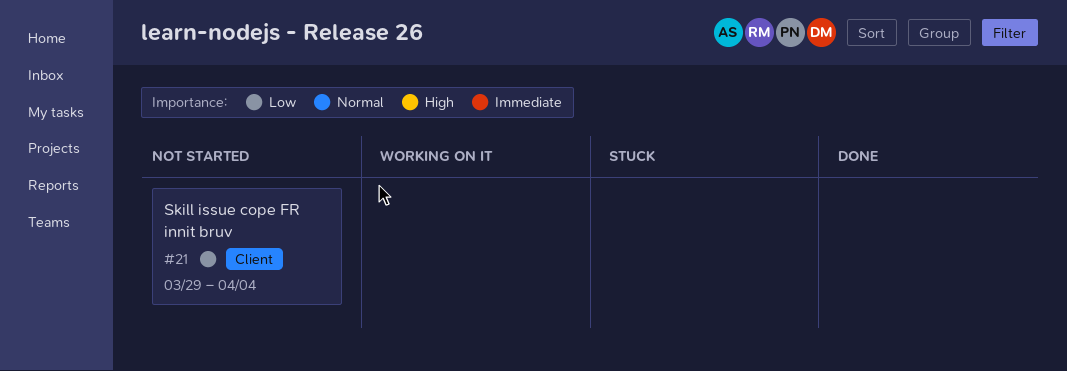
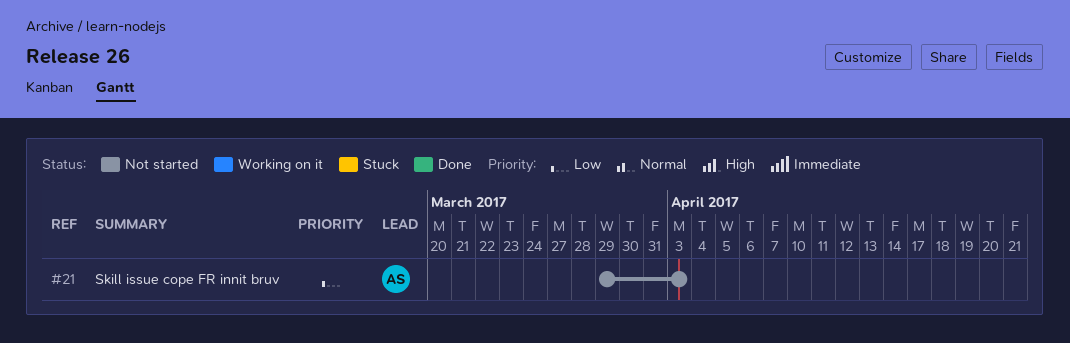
#21, due: Apr 4 -> Apr 3

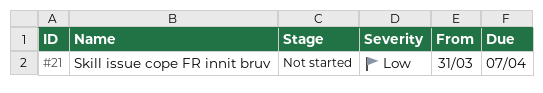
#21, start: Mar 29 -> Mar 31
#21, due: Apr 3 -> Apr 7

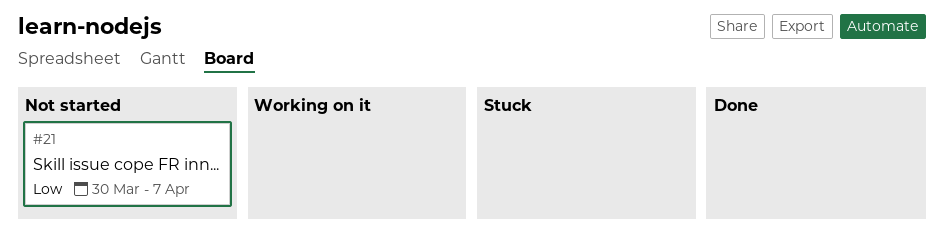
#21, start: Mar 31 -> Mar 30

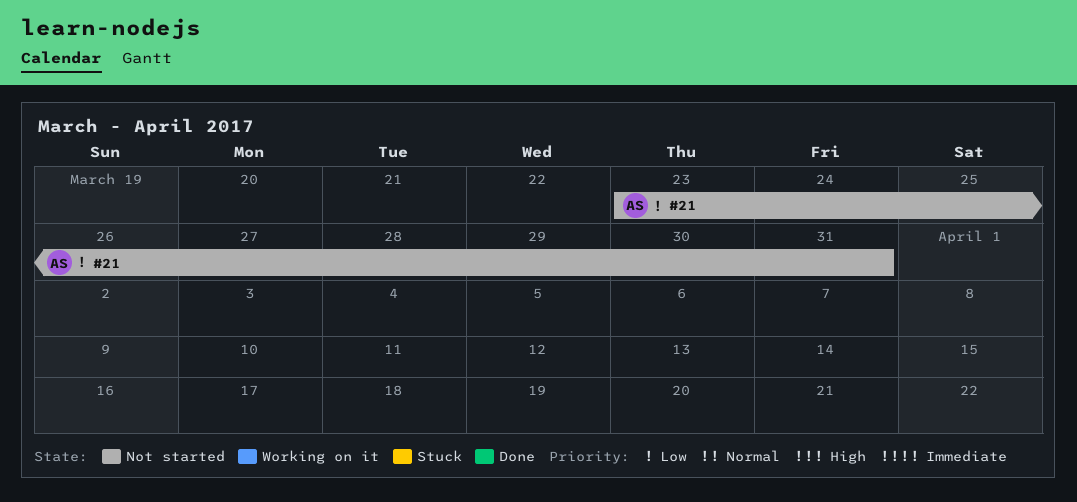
#21, start: Mar 30 -> Mar 23
#21, due: Apr 7 -> Mar 31

